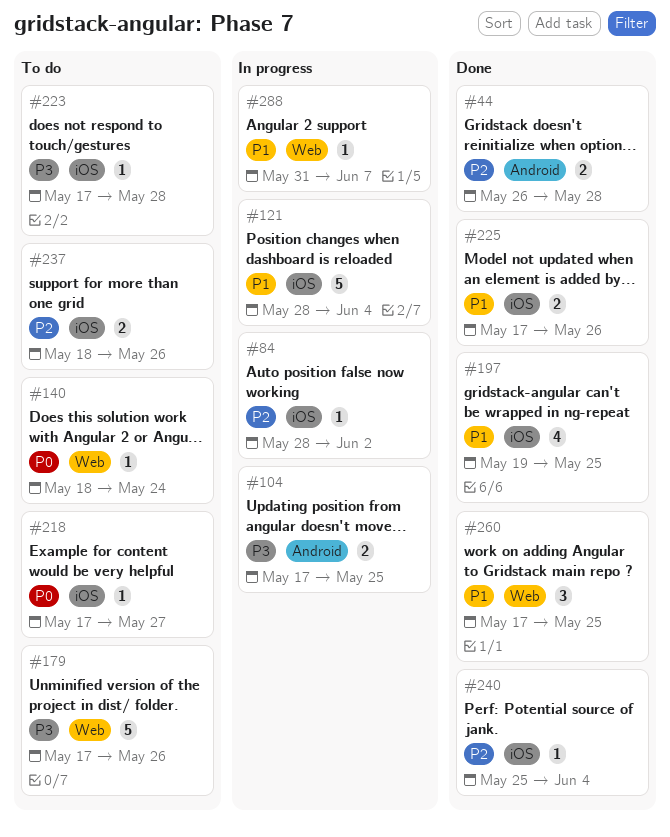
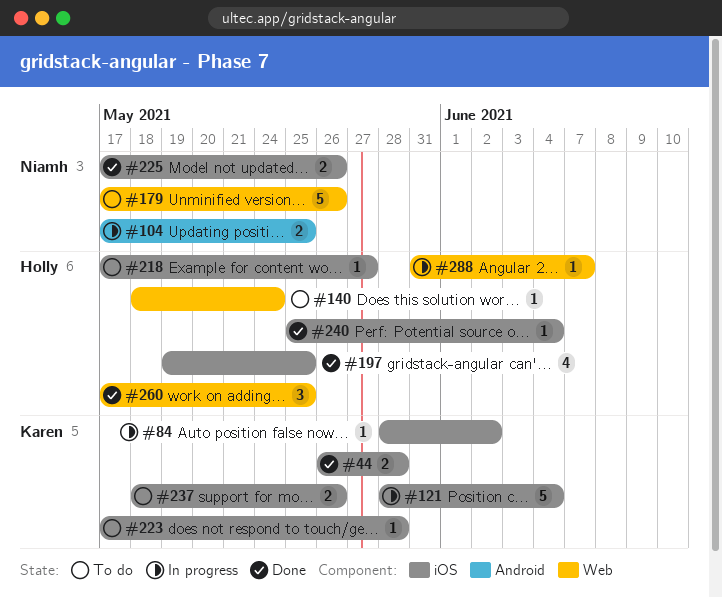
#44, label: Android -> iOS

